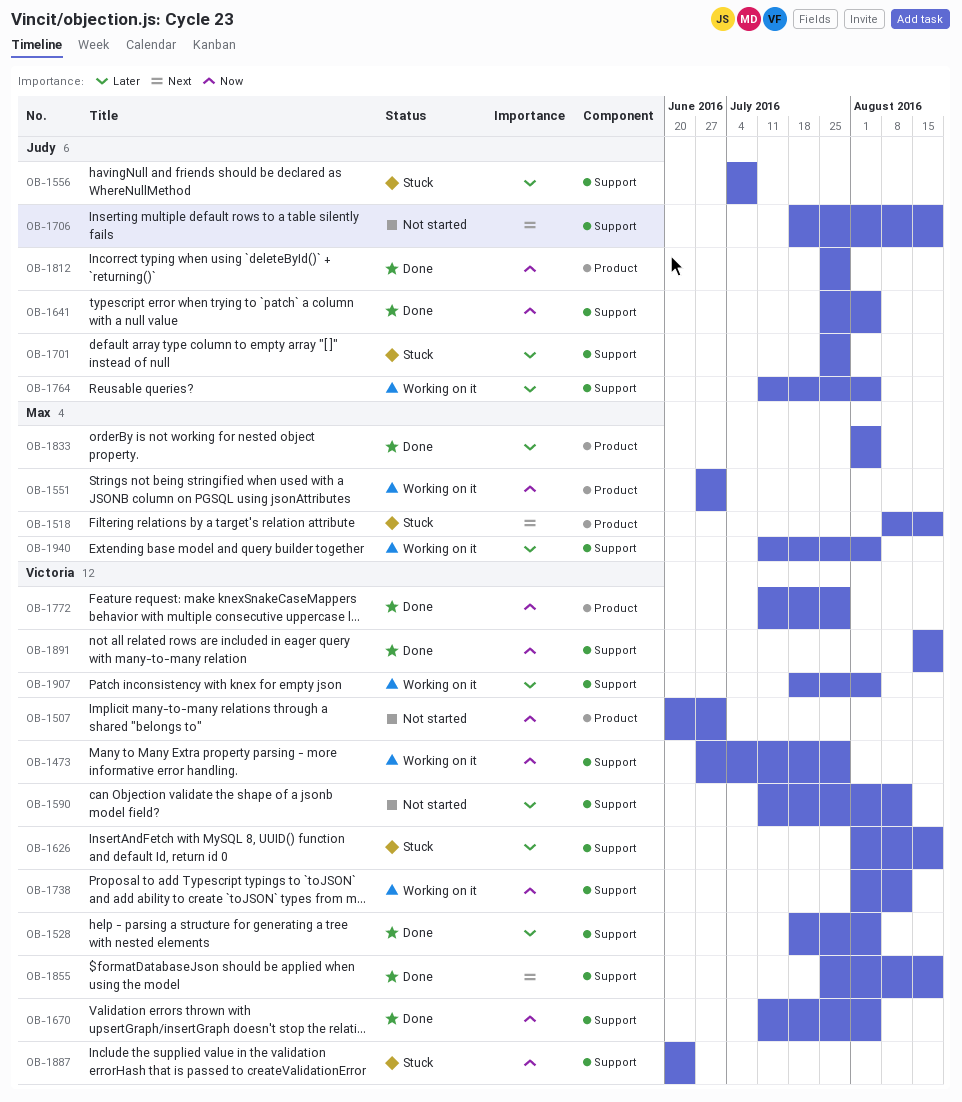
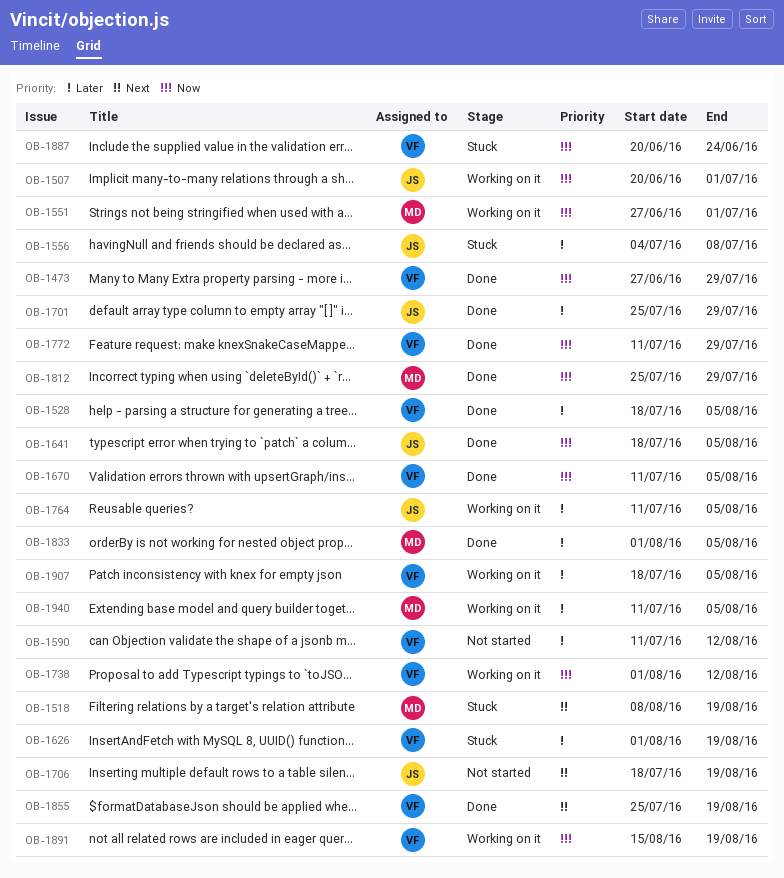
OB-1473, status: Working on it -> Done
OB-1507, status: Not started -> Working on it
OB-1507, owner: Victoria -> Judy
OB-1641, start: Jul 25 -> Jul 18
OB-1701, status: Stuck -> Done
OB-1812, owner: Judy -> Max
OB-1891, status: Done -> Working on it

